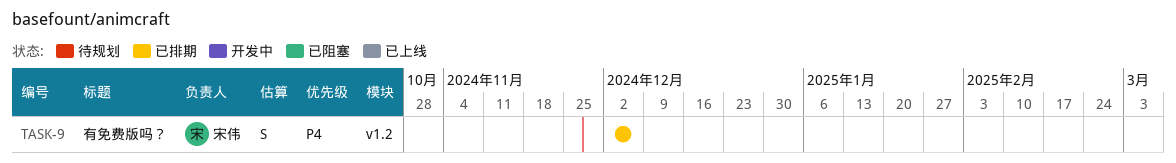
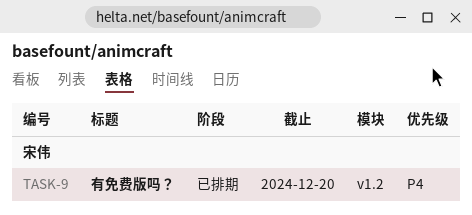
TASK-9, due: Dec 6 -> Dec 20

